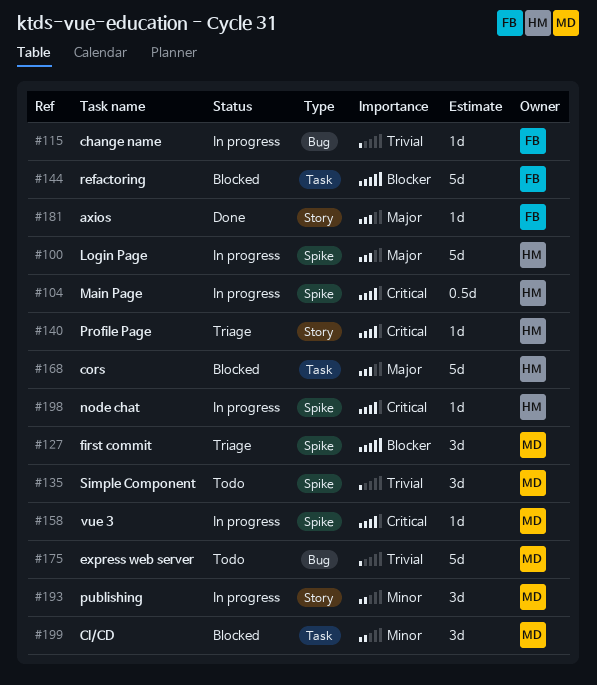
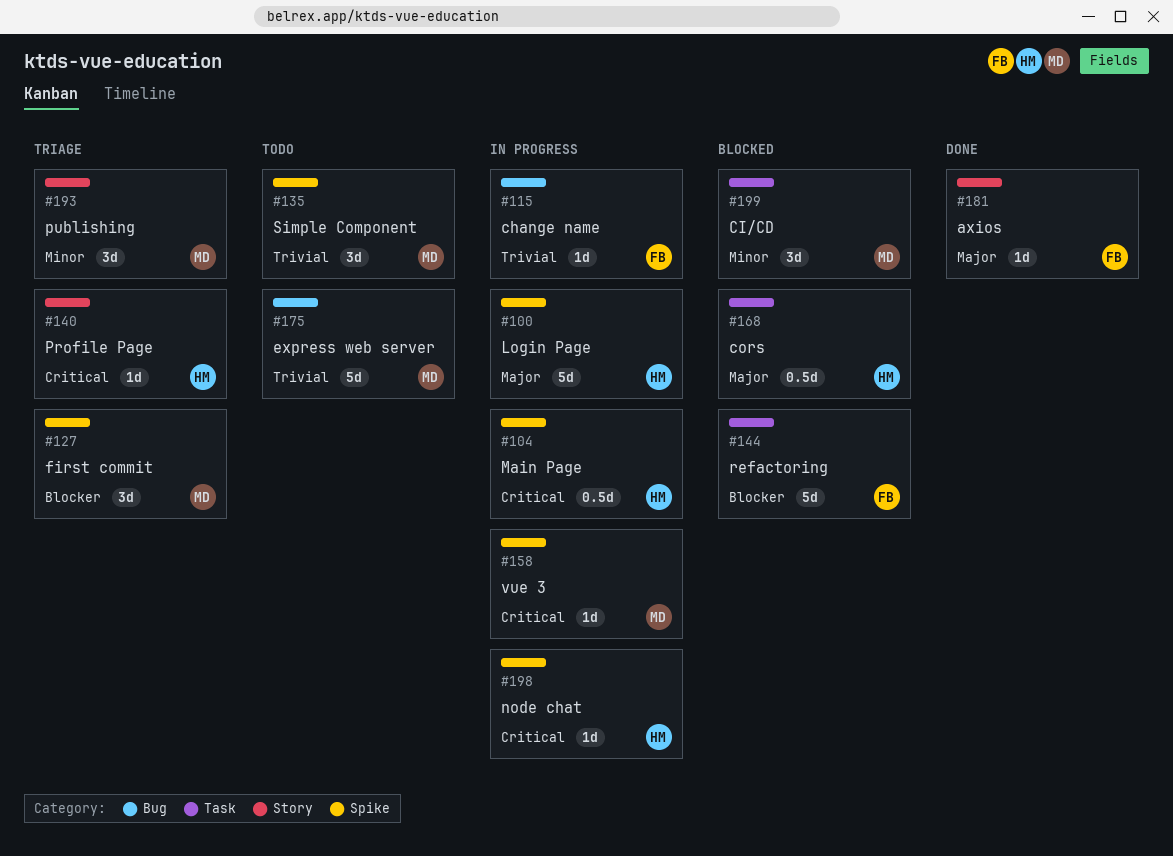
#168, estimate: 5d -> 0.5d
#193, status: In progress -> Triage

